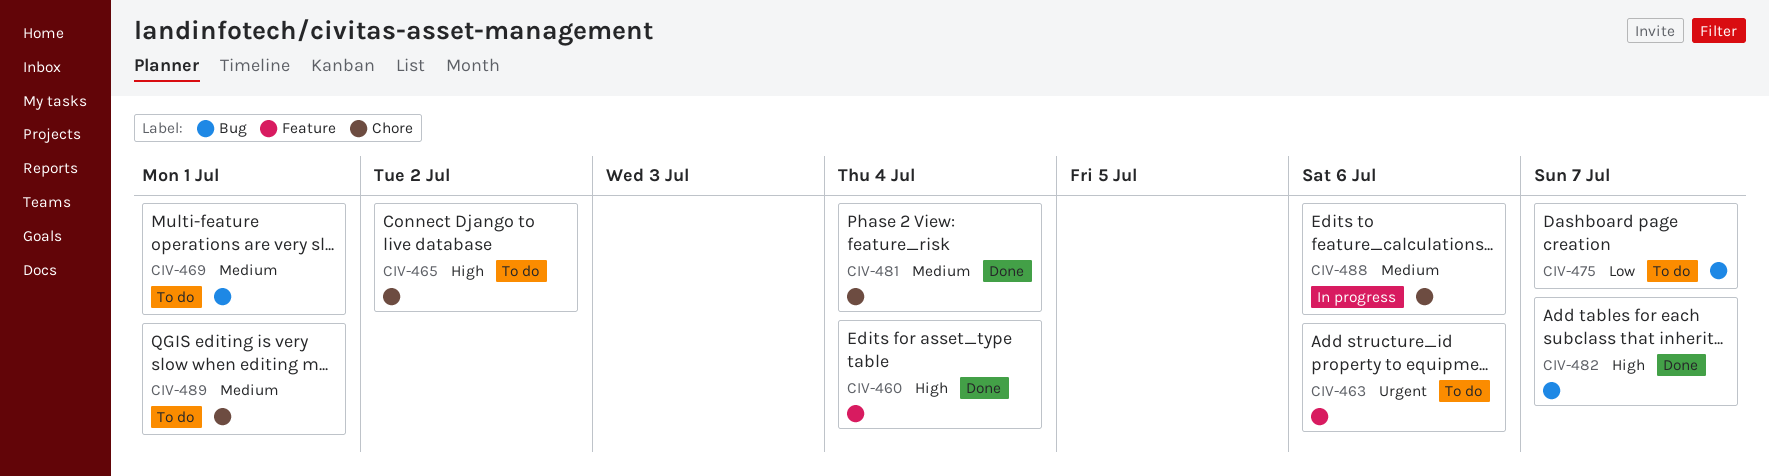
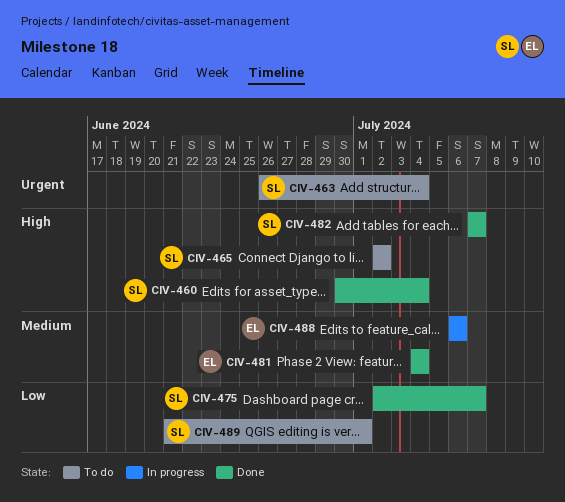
CIV-463, due: Jul 6 -> Jul 4
CIV-469: present -> none
CIV-475, status: To do -> Done
CIV-489, priority: Medium -> Low

